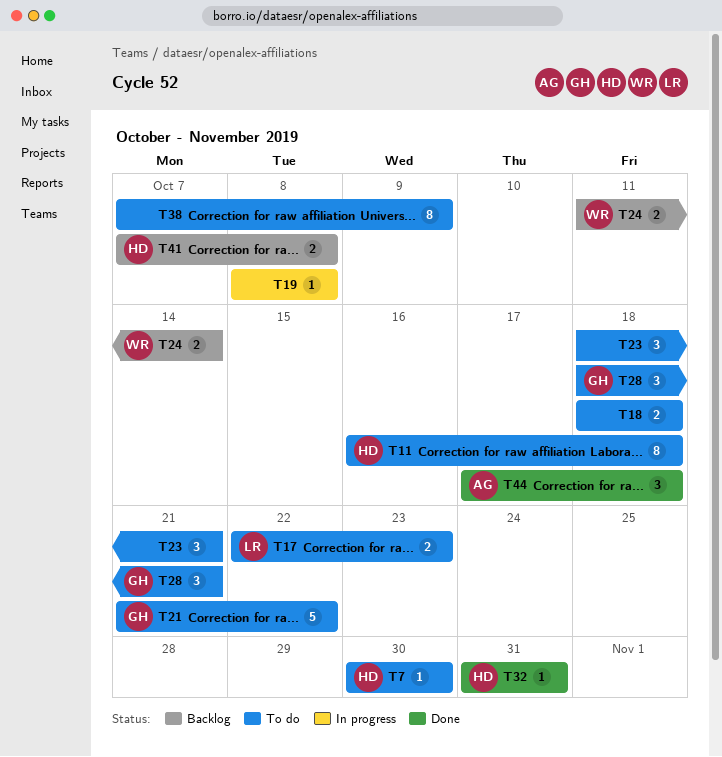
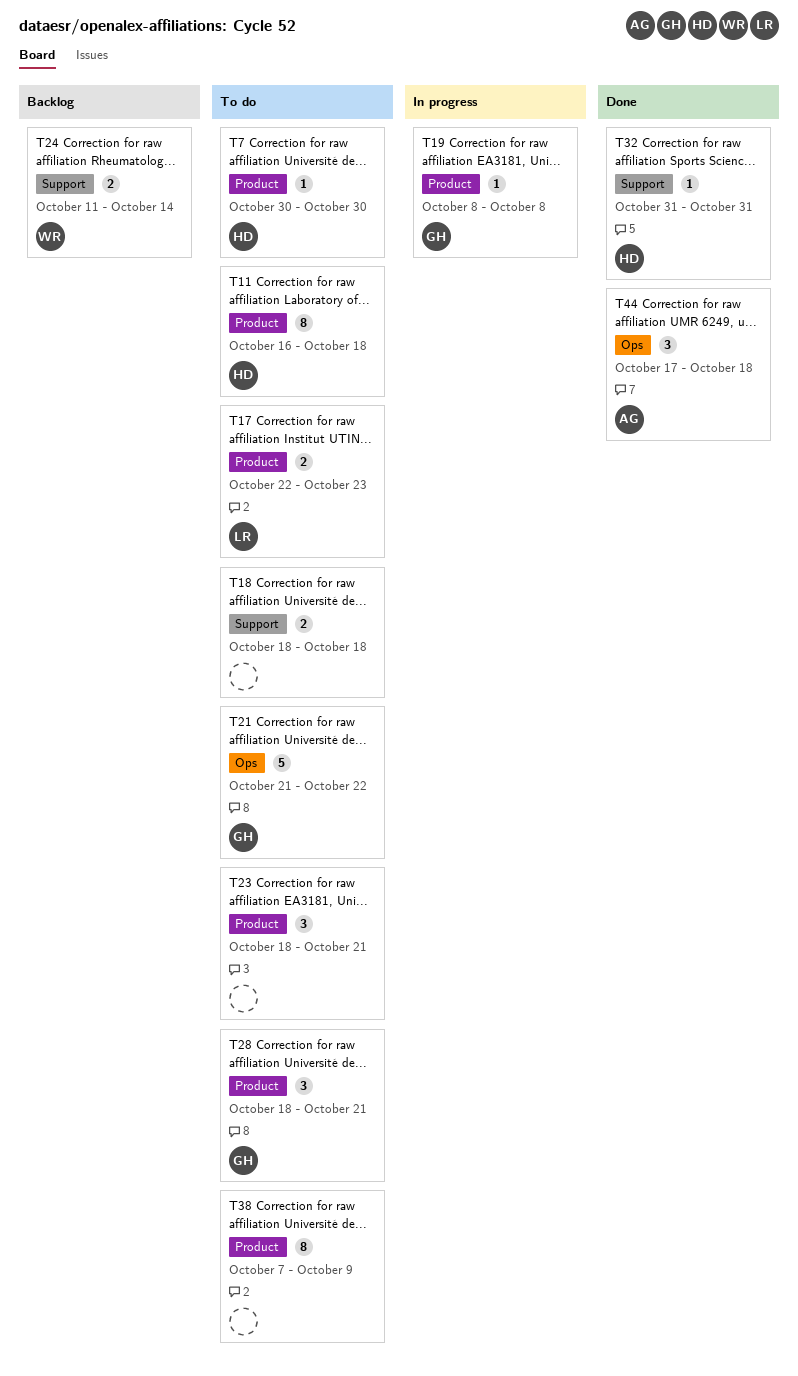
T19, owner: none -> GH
T41: present -> none

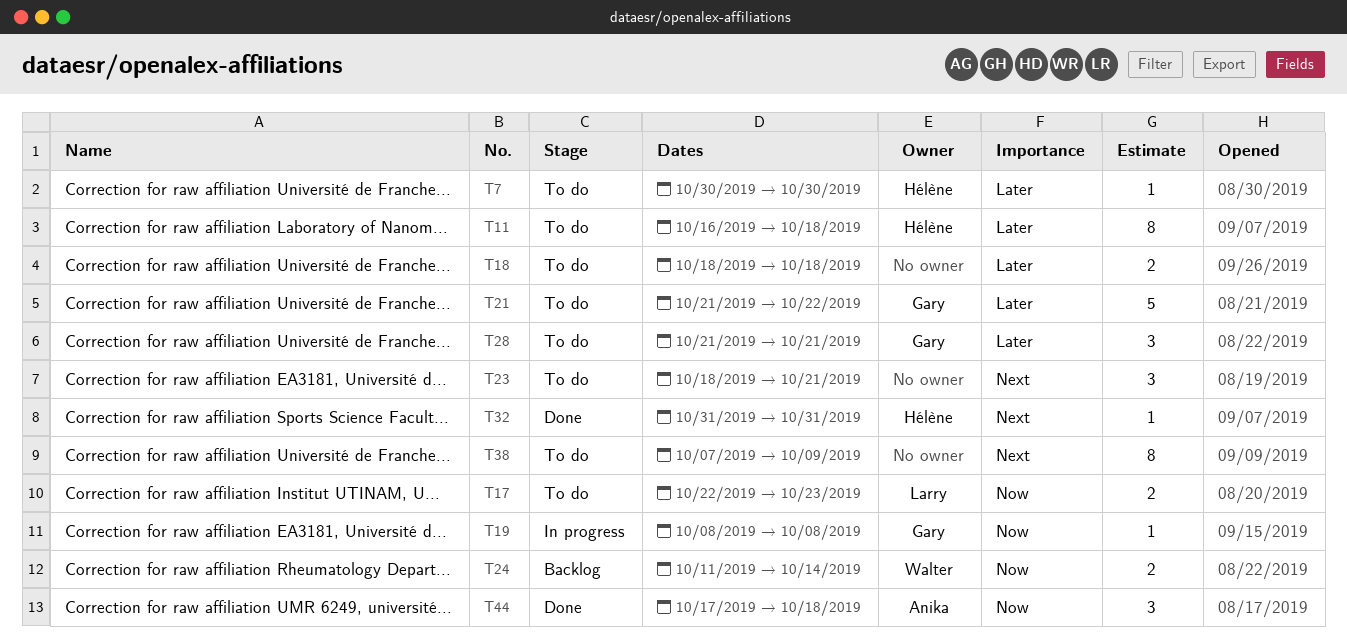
T28, start: Oct 18 -> Oct 21

